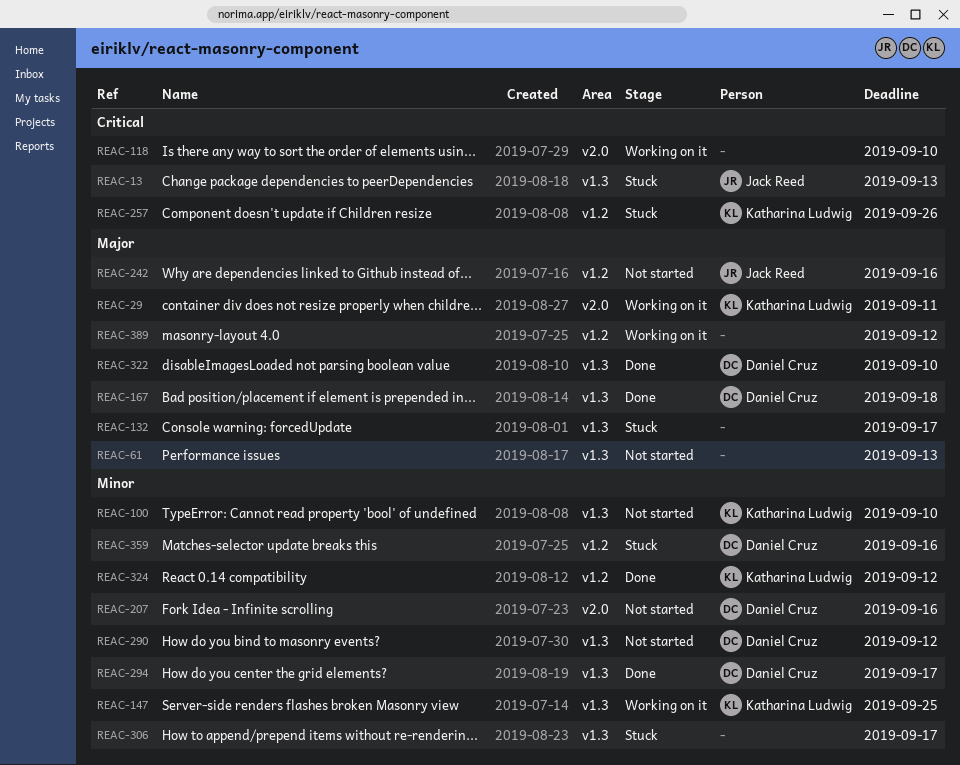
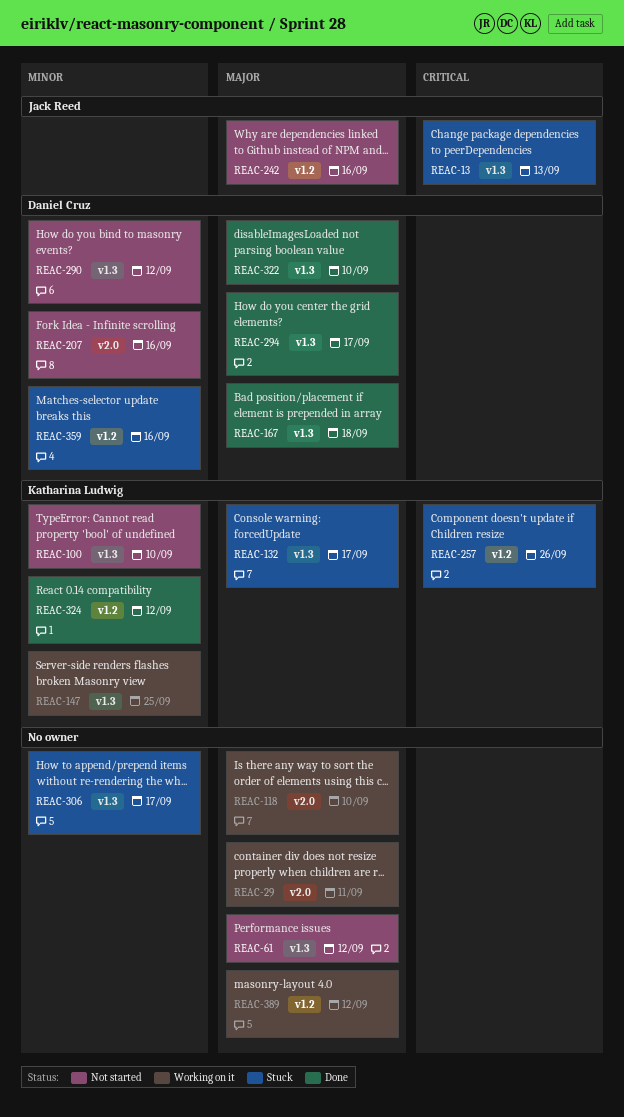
REAC-29, owner: Katharina Ludwig -> none
REAC-61, due: Sep 13 -> Sep 12
REAC-118, priority: Critical -> Major
REAC-132, owner: none -> Katharina Ludwig
REAC-294, priority: Minor -> Major

